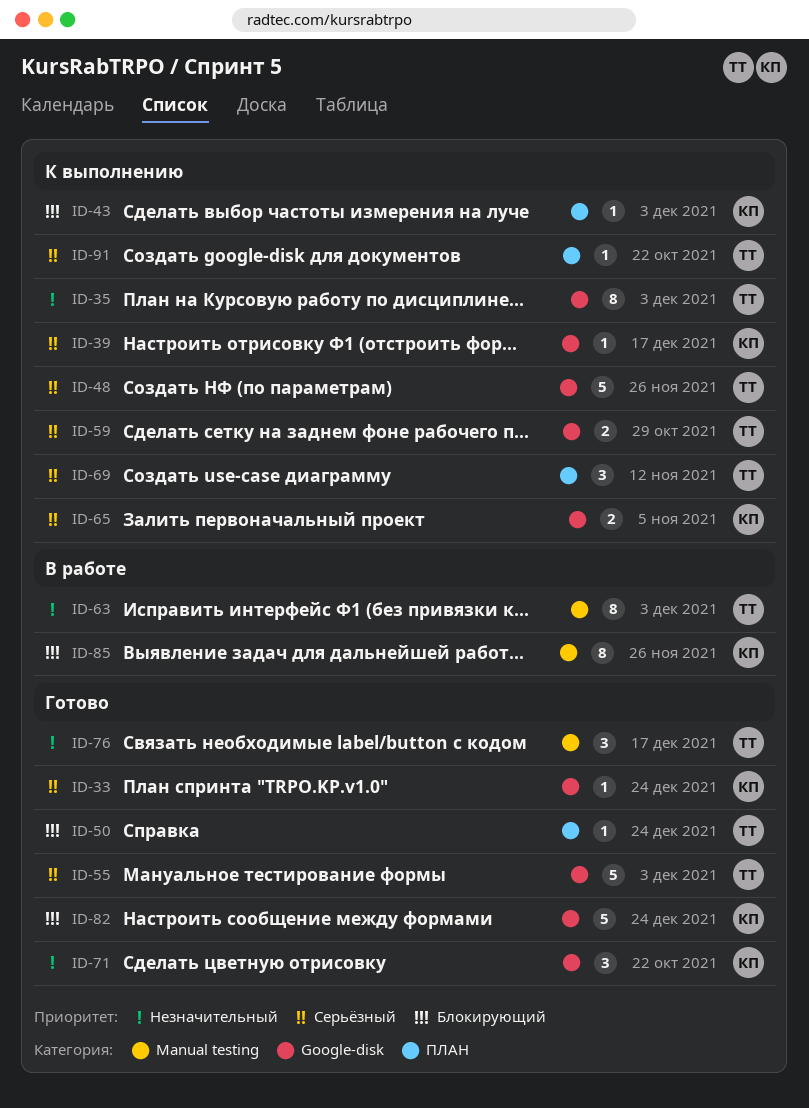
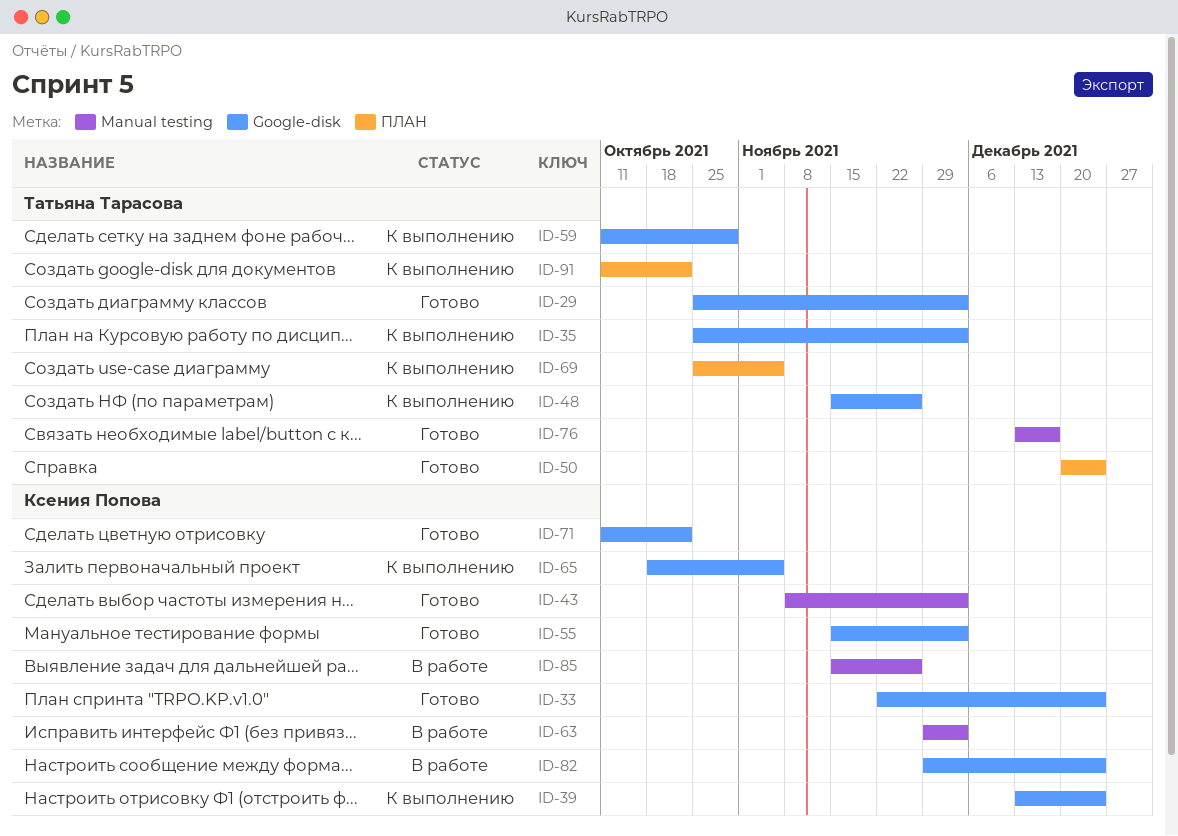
ID-29: none -> present
ID-39, due: Dec 17 -> Dec 24
ID-43, status: К выполнению -> Готово
ID-43, label: ПЛАН -> Manual testing
ID-55, owner: Татьяна Тарасова -> Ксения Попова
ID-63, owner: Татьяна Тарасова -> Ксения Попова
ID-69, due: Nov 12 -> Nov 5
ID-82, status: Готово -> В работе

